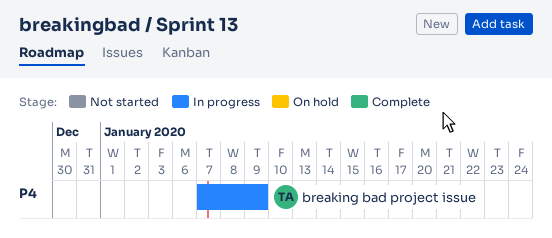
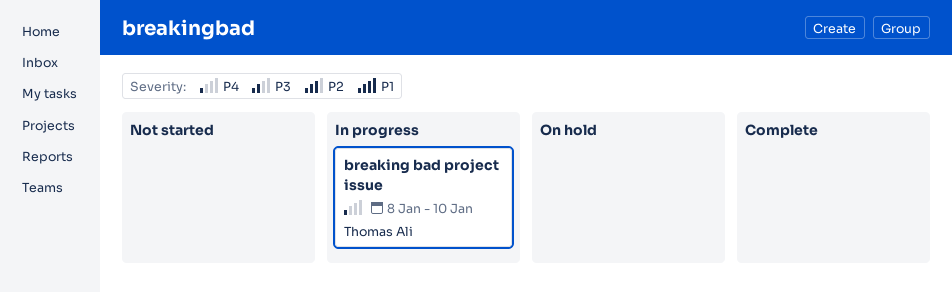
breaking bad project issue, start: Jan 7 -> Jan 8
breaking bad project issue, due: Jan 9 -> Jan 10

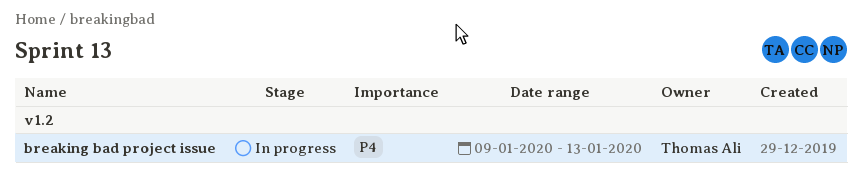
breaking bad project issue, start: Jan 8 -> Jan 9
breaking bad project issue, due: Jan 10 -> Jan 13

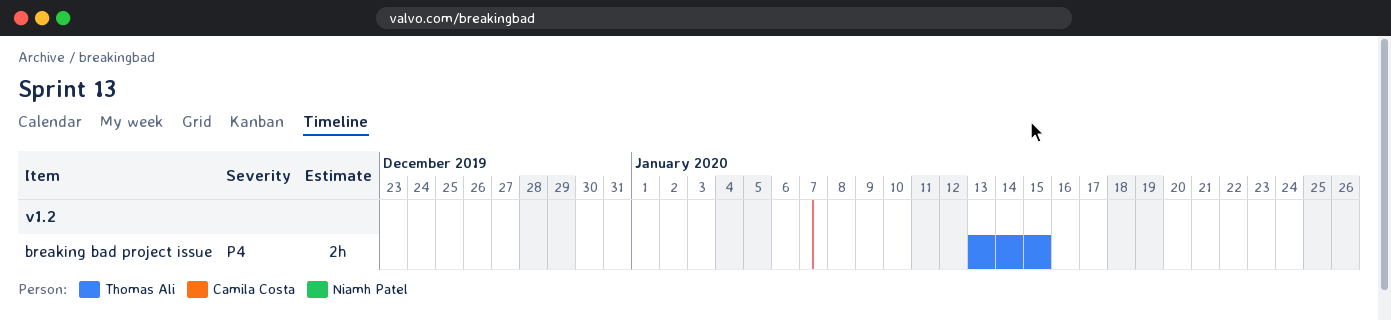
breaking bad project issue, start: Jan 9 -> Jan 13
breaking bad project issue, due: Jan 13 -> Jan 15

